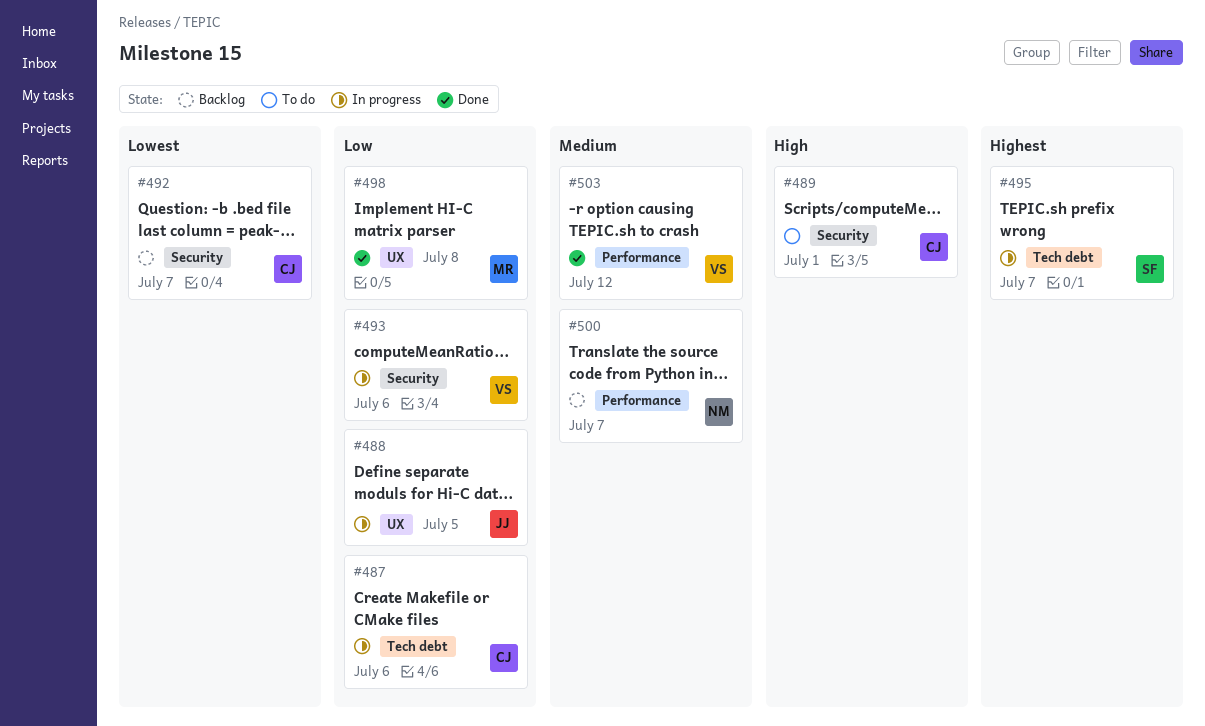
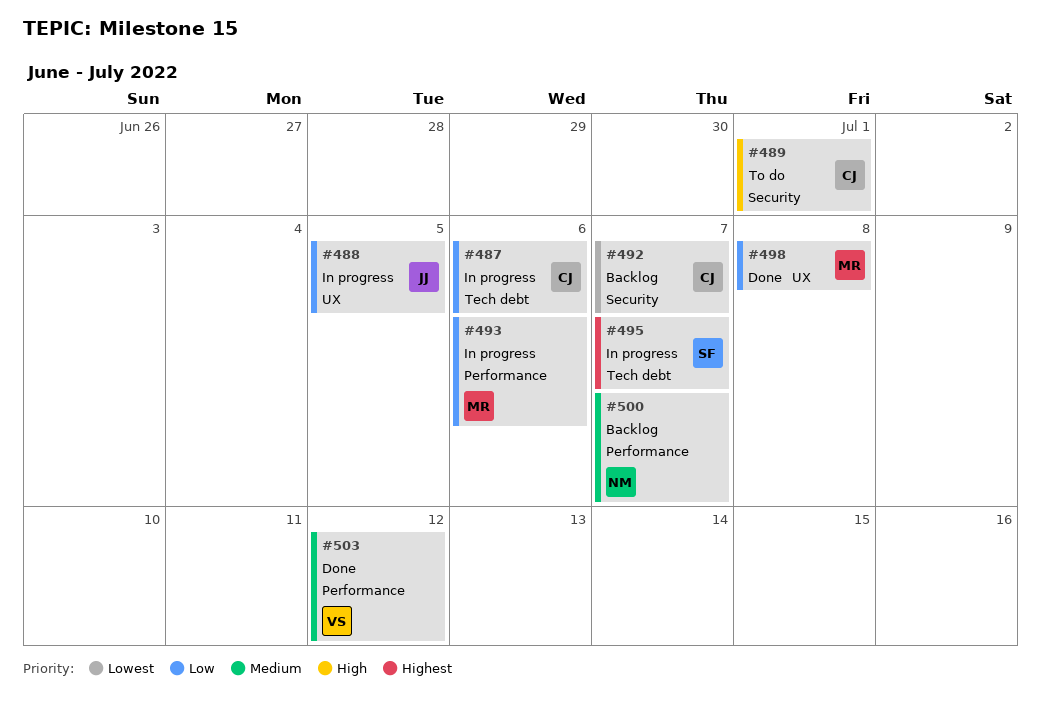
#493, owner: VS -> MR
#493, label: Security -> Performance

